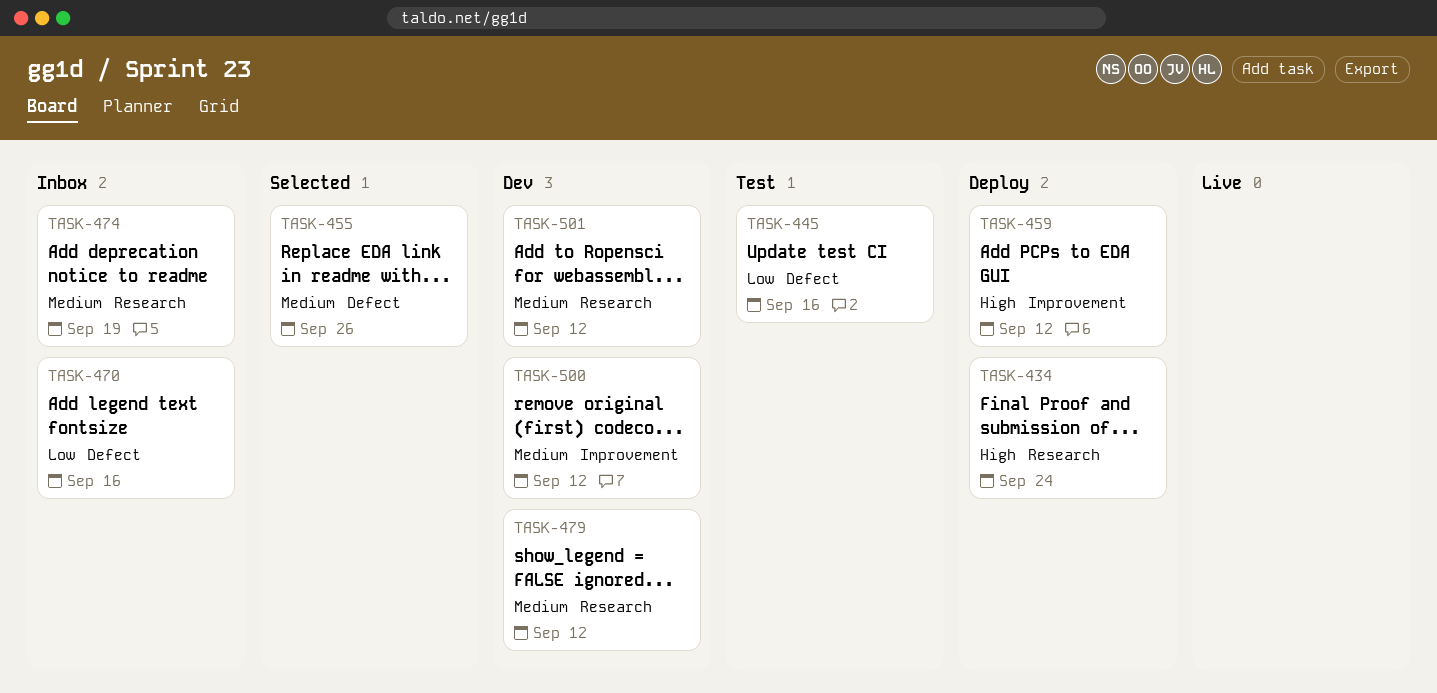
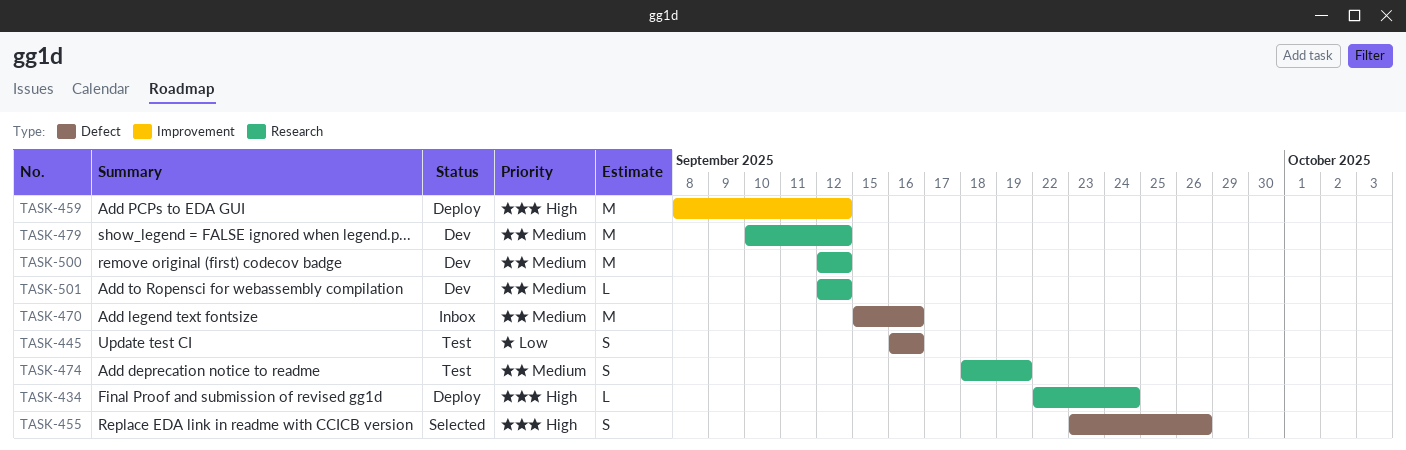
TASK-455, priority: Medium -> High
TASK-470, priority: Low -> Medium
TASK-474, status: Inbox -> Test
TASK-500, label: Improvement -> Research

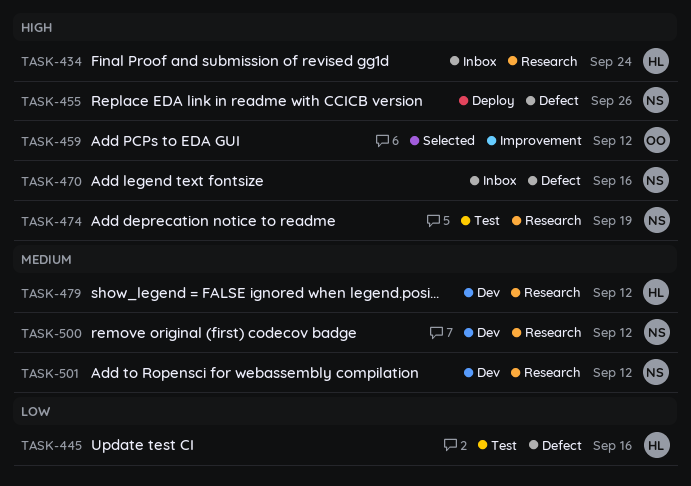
TASK-434, status: Deploy -> Inbox
TASK-455, status: Selected -> Deploy
TASK-459, status: Deploy -> Selected
TASK-470, priority: Medium -> High
TASK-474, priority: Medium -> High

